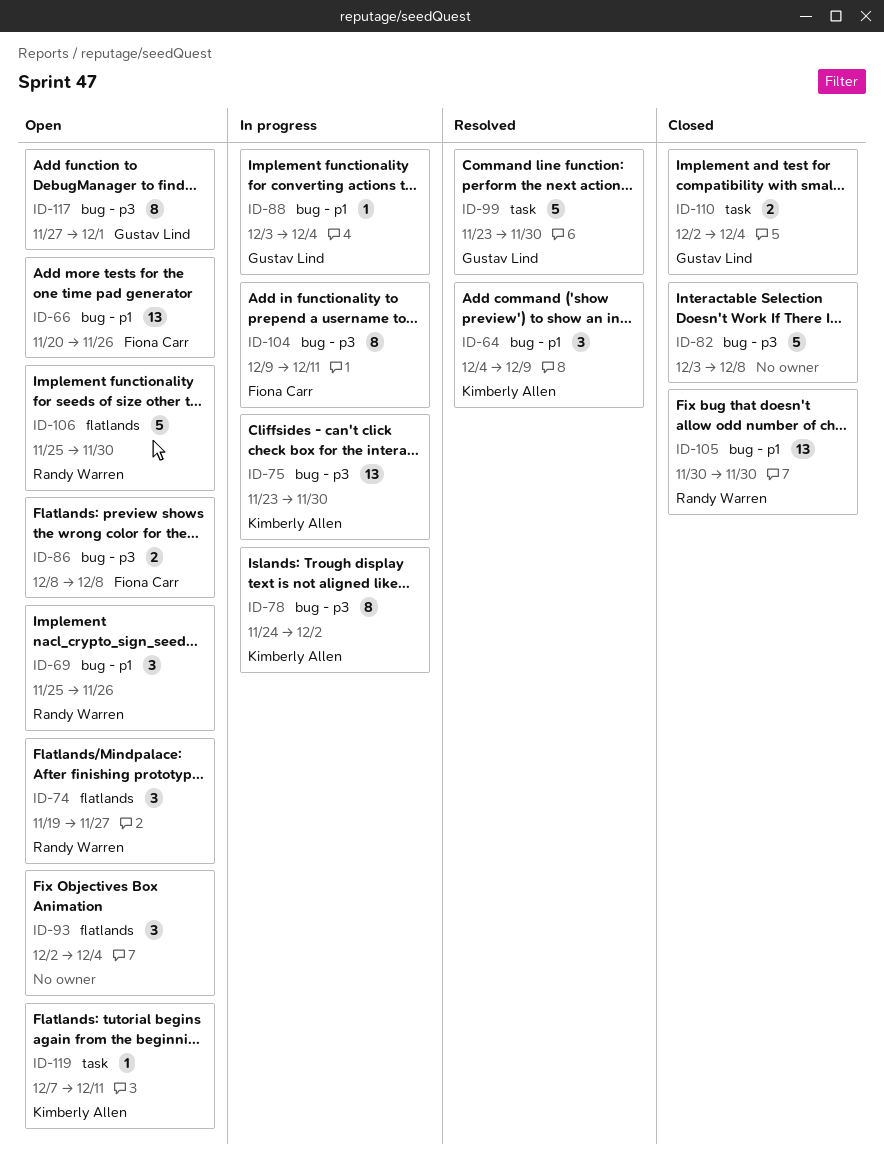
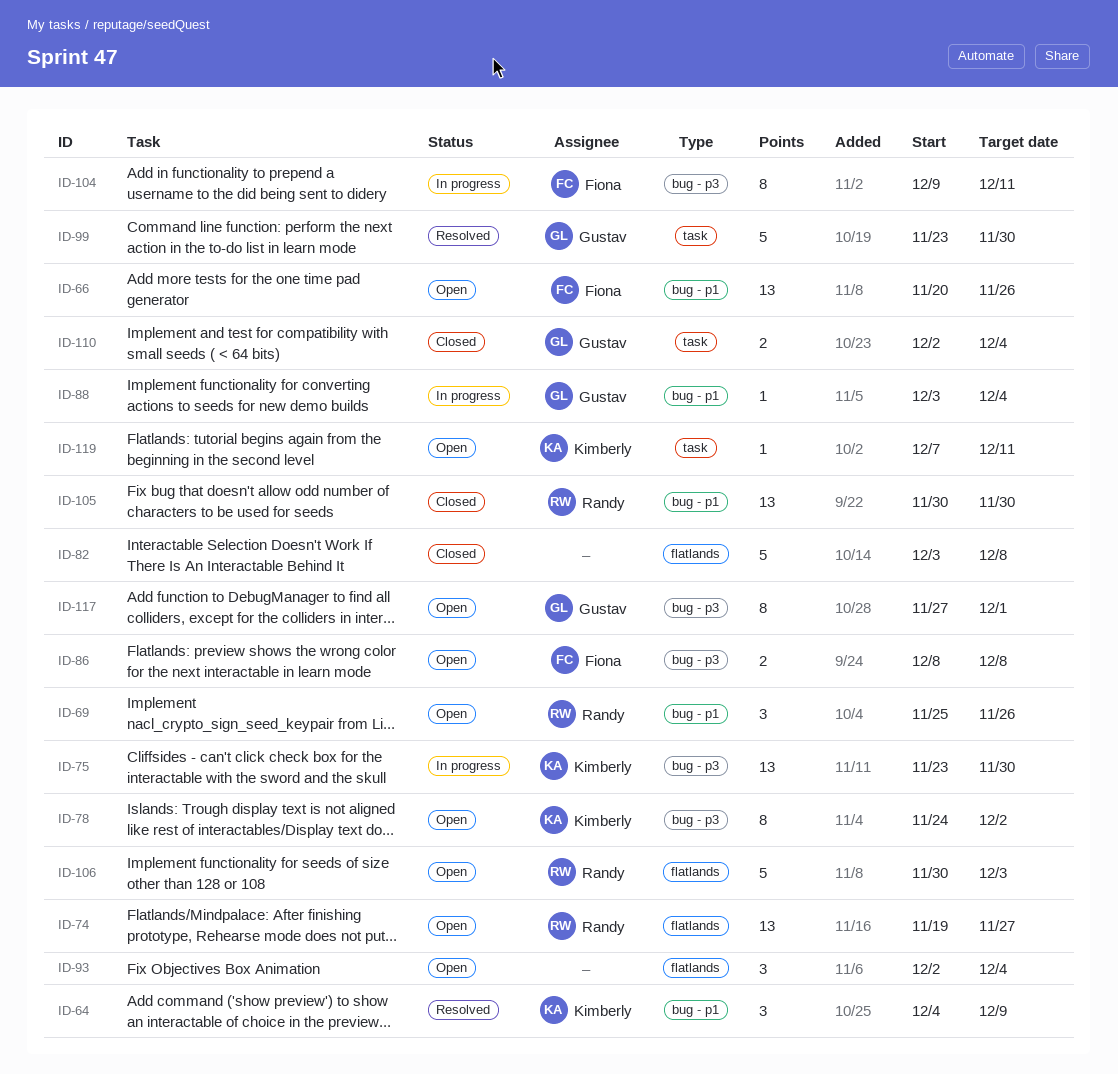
ID-74, estimate: 3 -> 13
ID-78, status: In progress -> Open
ID-82, label: bug - p3 -> flatlands
ID-106, start: Nov 25 -> Nov 30
ID-106, due: Nov 30 -> Dec 3

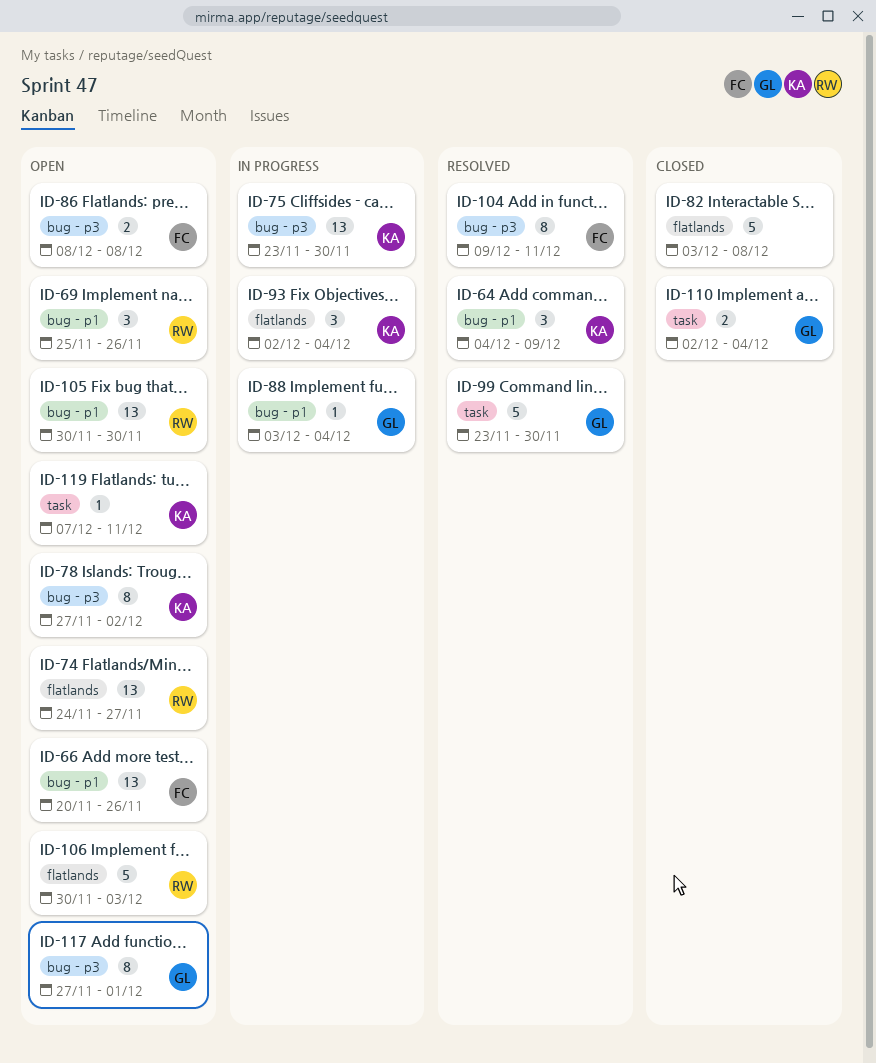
ID-74, start: Nov 19 -> Nov 24
ID-78, start: Nov 24 -> Nov 27
ID-93, status: Open -> In progress
ID-93, owner: none -> Kimberly
ID-104, status: In progress -> Resolved
ID-105, status: Closed -> Open

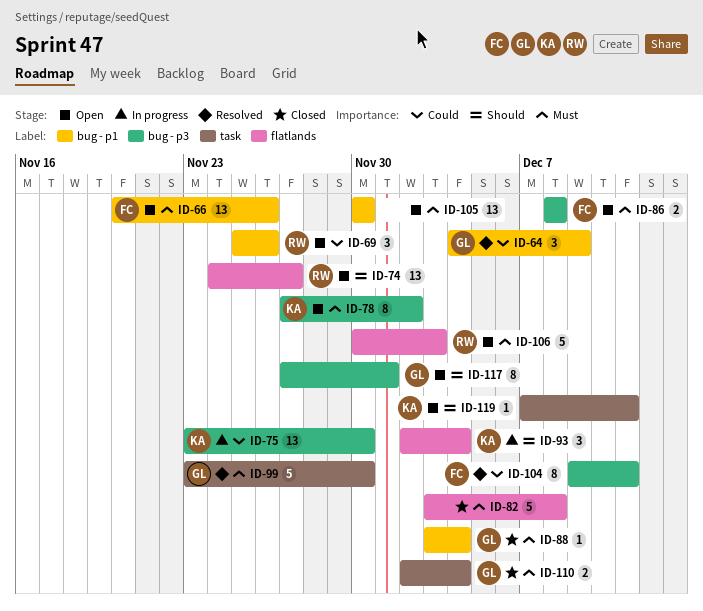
ID-64, owner: KA -> GL
ID-88, status: In progress -> Closed
ID-105, owner: RW -> none

